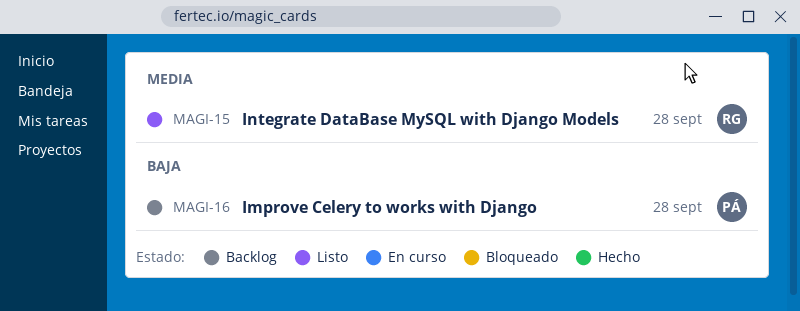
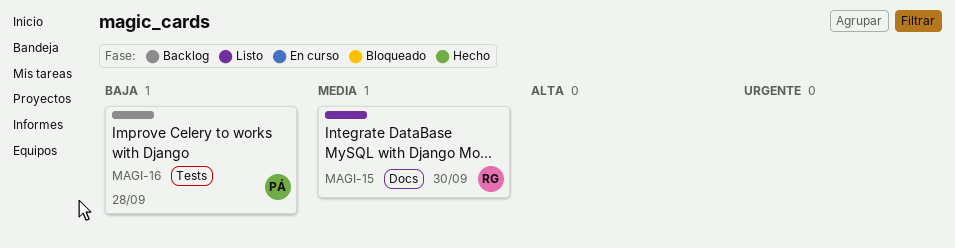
MAGI-15, due: Sep 28 -> Sep 30

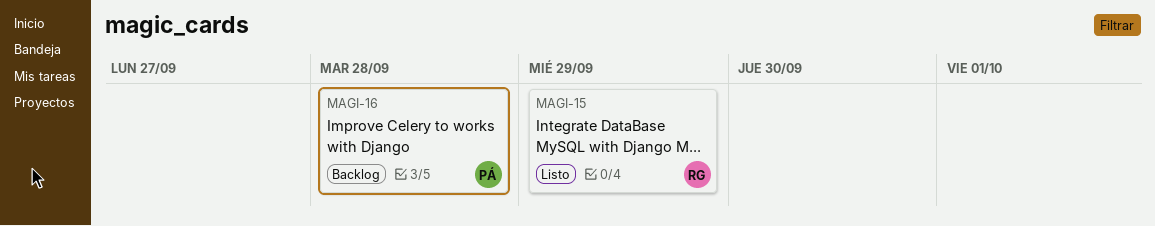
MAGI-15, due: Sep 30 -> Sep 29

